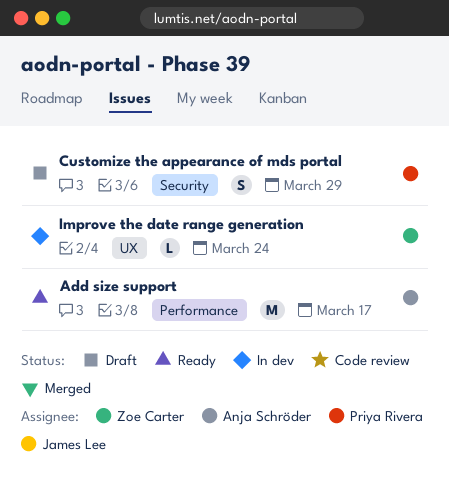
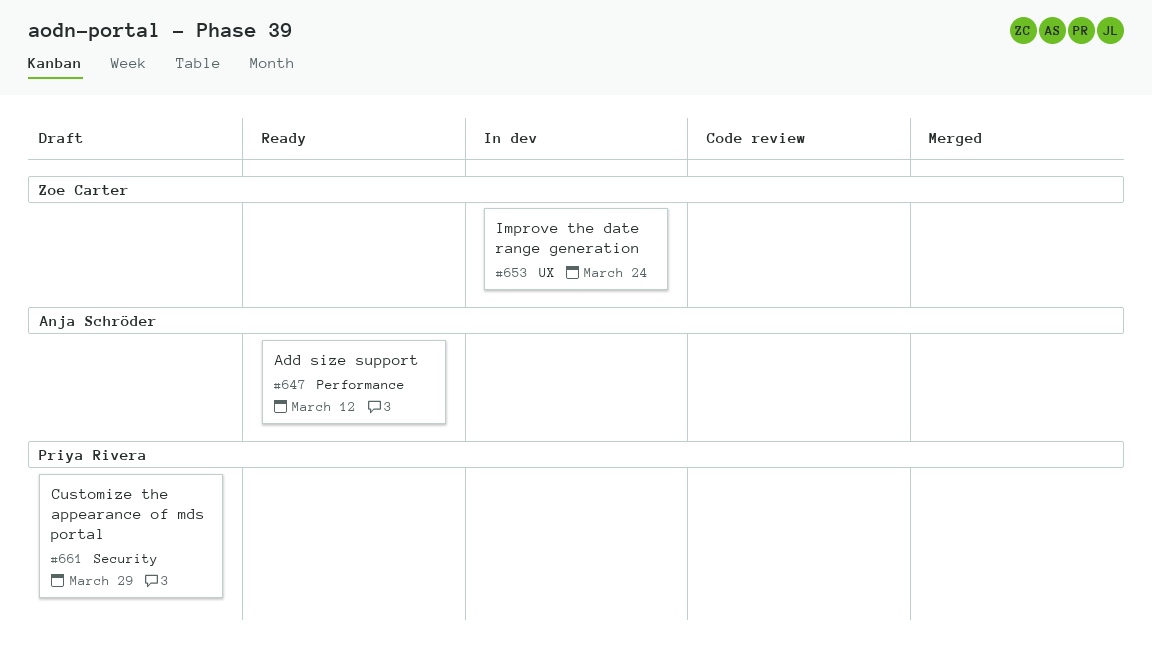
Add size support, due: Mar 17 -> Mar 12

